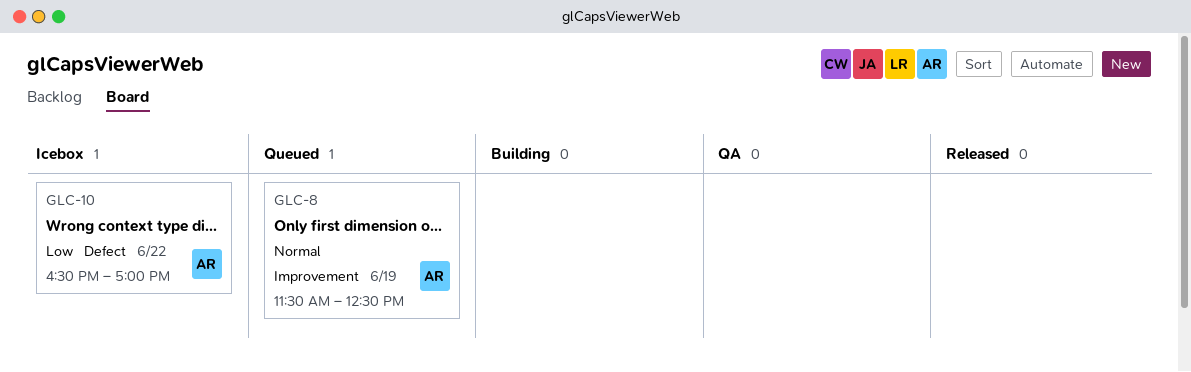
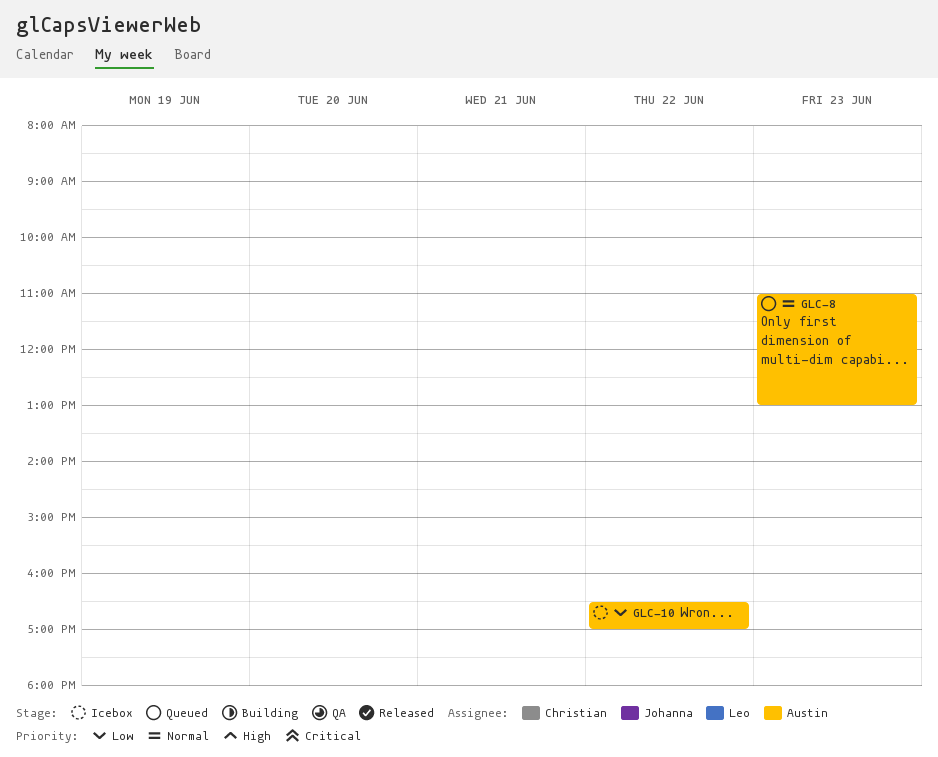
GLC-8, day: Jun 19 -> Jun 23
GLC-8, begins: 11:30 -> 11:00
GLC-8, ends: 12:30 -> 13:00

